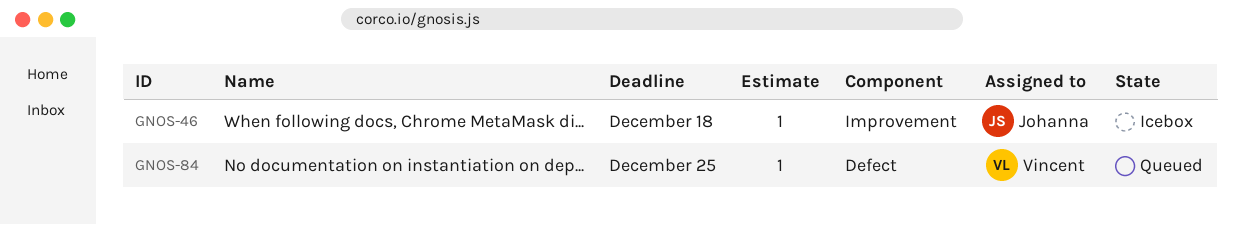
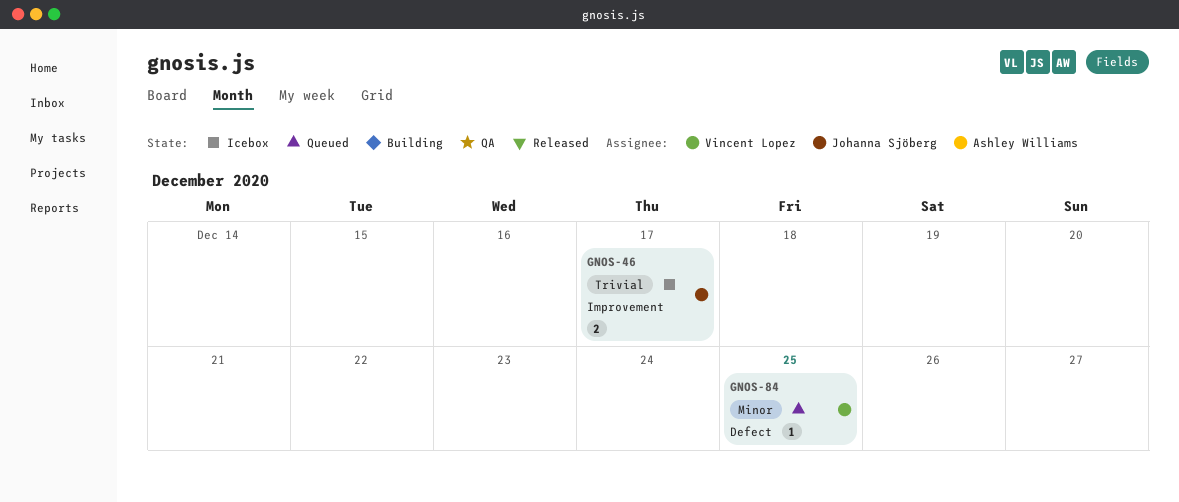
GNOS-46, estimate: 1 -> 2
GNOS-46, due: Dec 18 -> Dec 17

